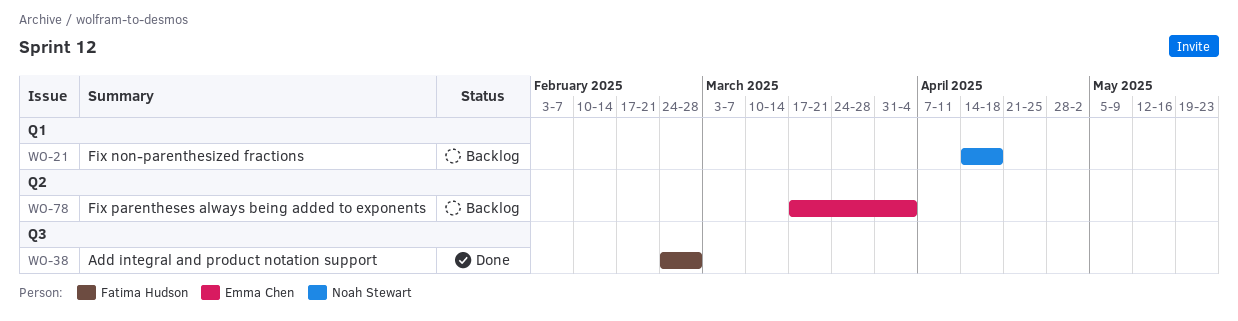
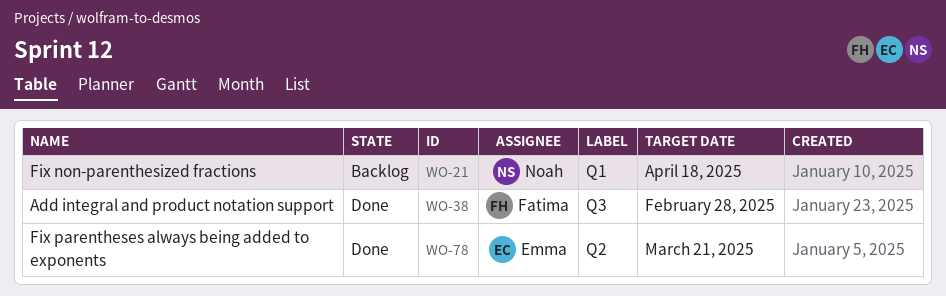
WO-78, status: Backlog -> Done
WO-78, due: Apr 4 -> Mar 21

